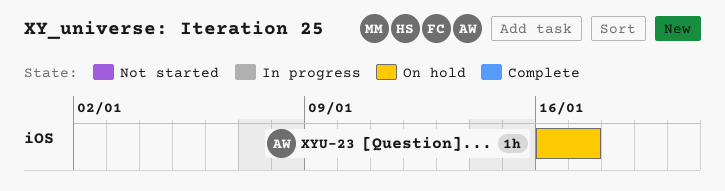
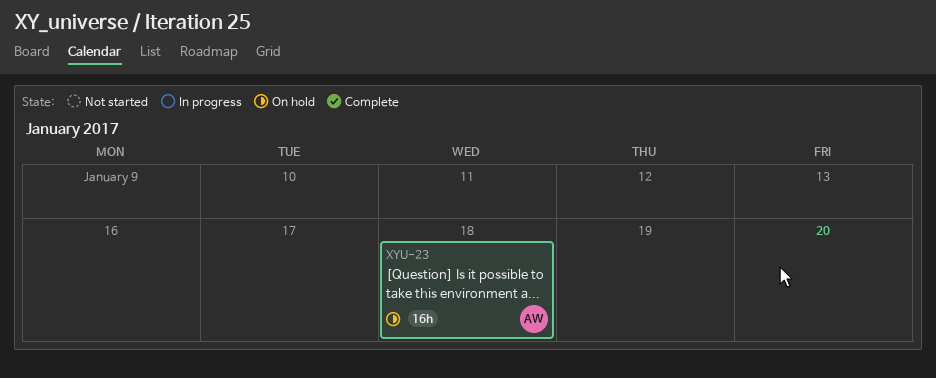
XYU-23, estimate: 1h -> 16h
XYU-23, due: Jan 17 -> Jan 18

